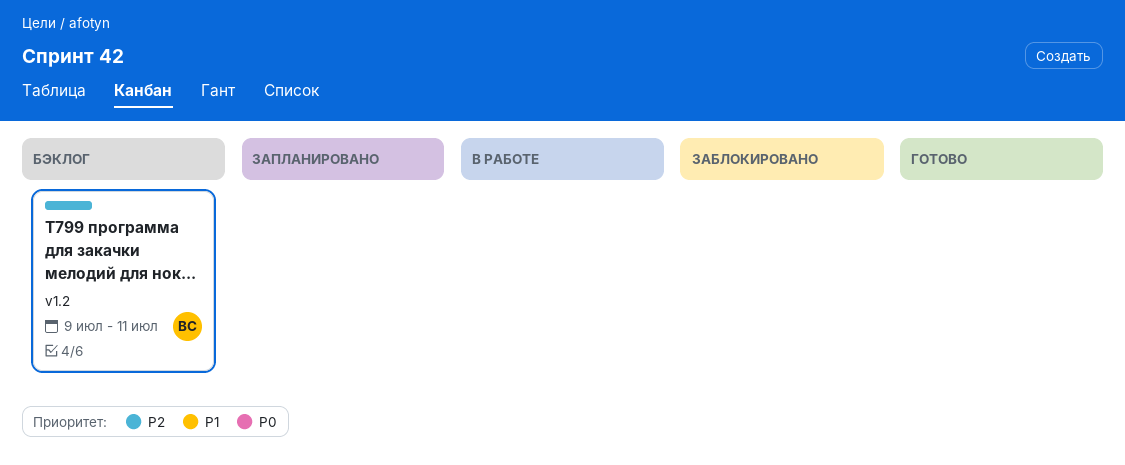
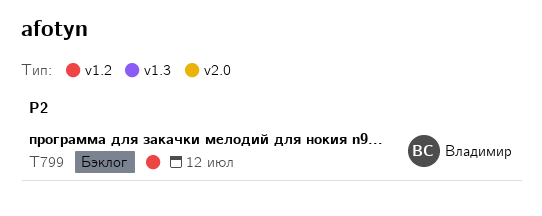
T799, due: Jul 11 -> Jul 12

